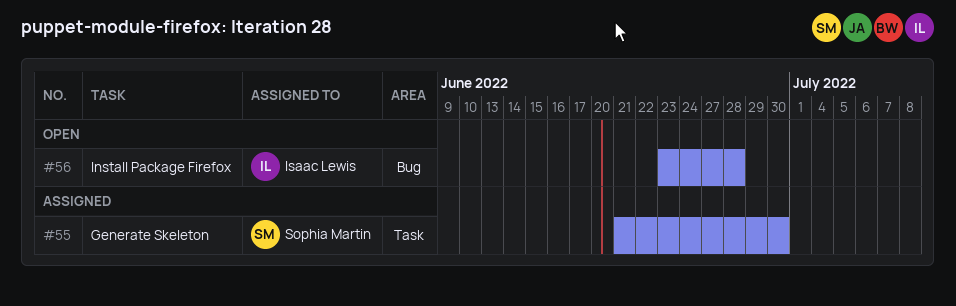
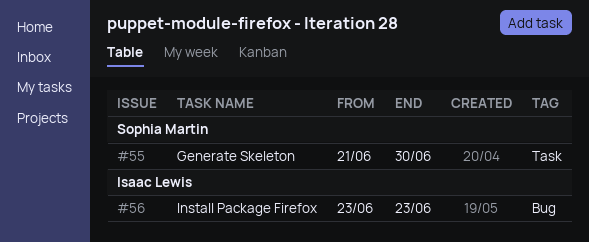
#56, due: Jun 28 -> Jun 23

